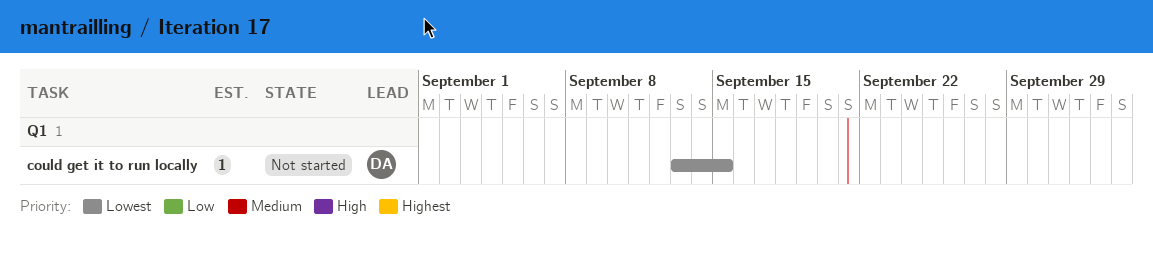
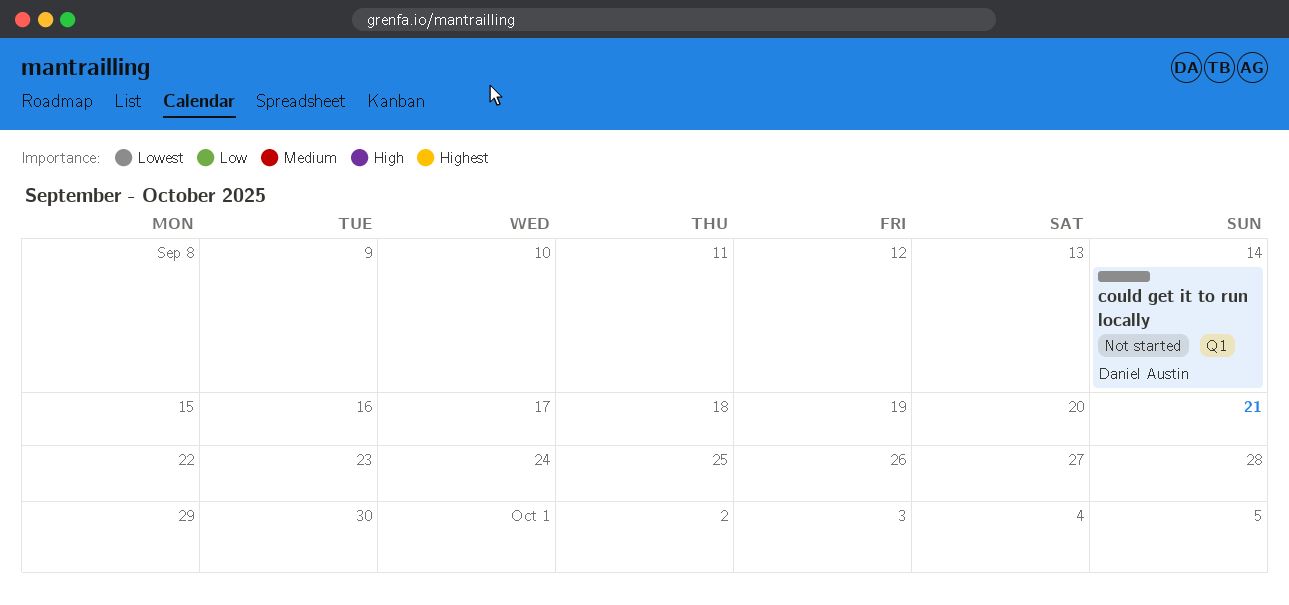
could get it to run locally, due: Sep 15 -> Sep 14

